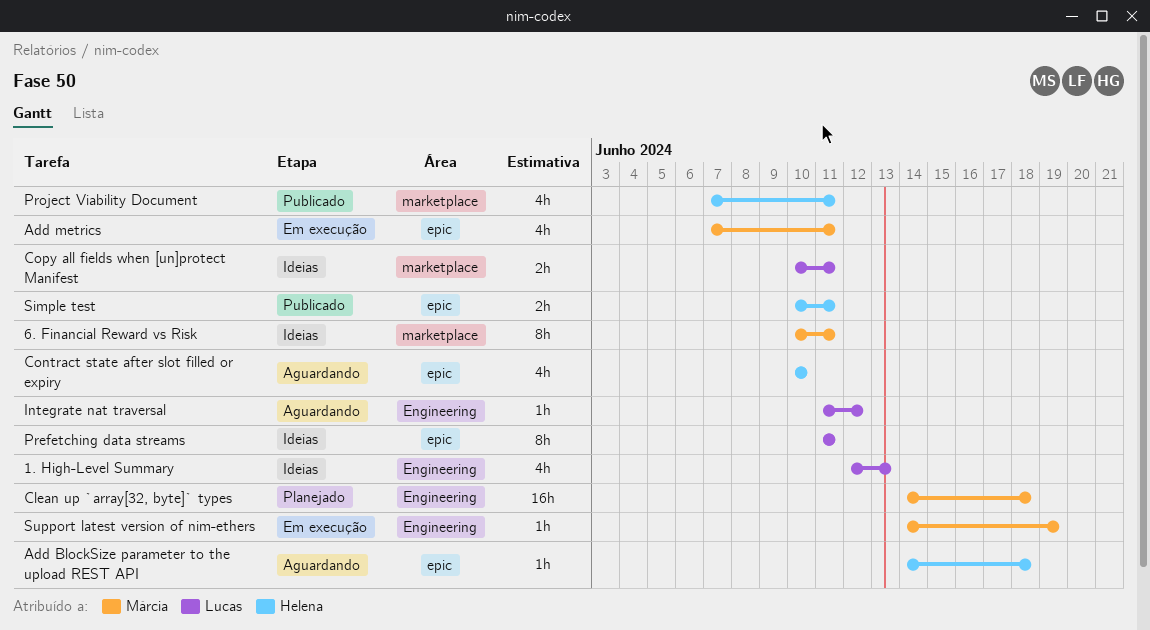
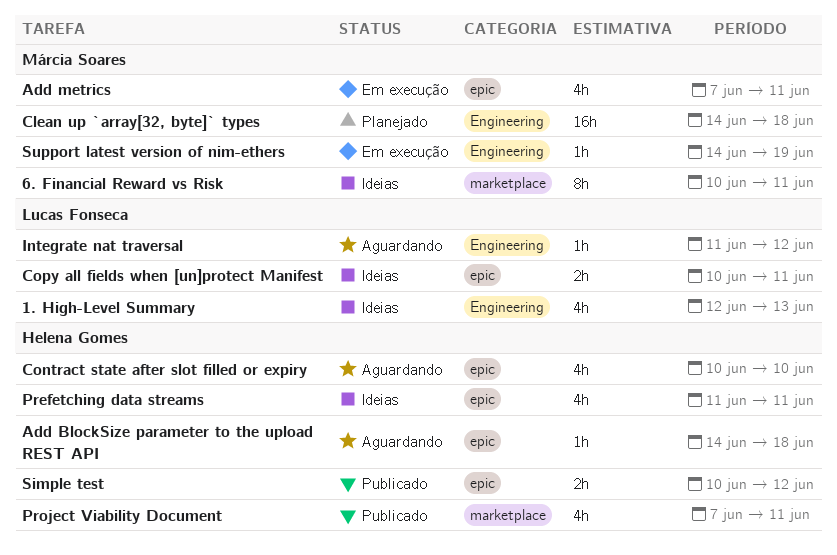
Copy all fields when [un]protect Manifest, label: marketplace -> epic
Prefetching data streams, owner: Lucas Fonseca -> Helena Gomes
Prefetching data streams, estimate: 8h -> 4h
Simple test, due: Jun 11 -> Jun 12

